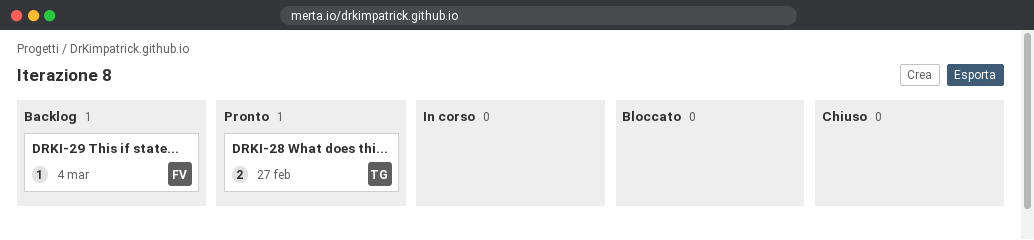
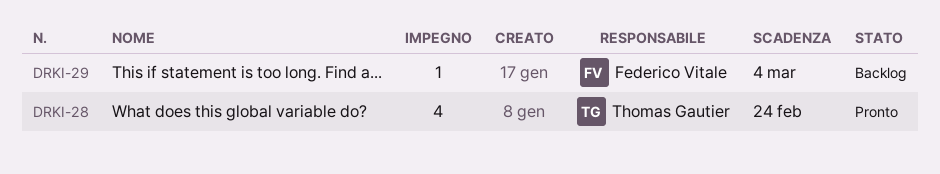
DRKI-28, estimate: 2 -> 4
DRKI-28, due: Feb 27 -> Feb 24

